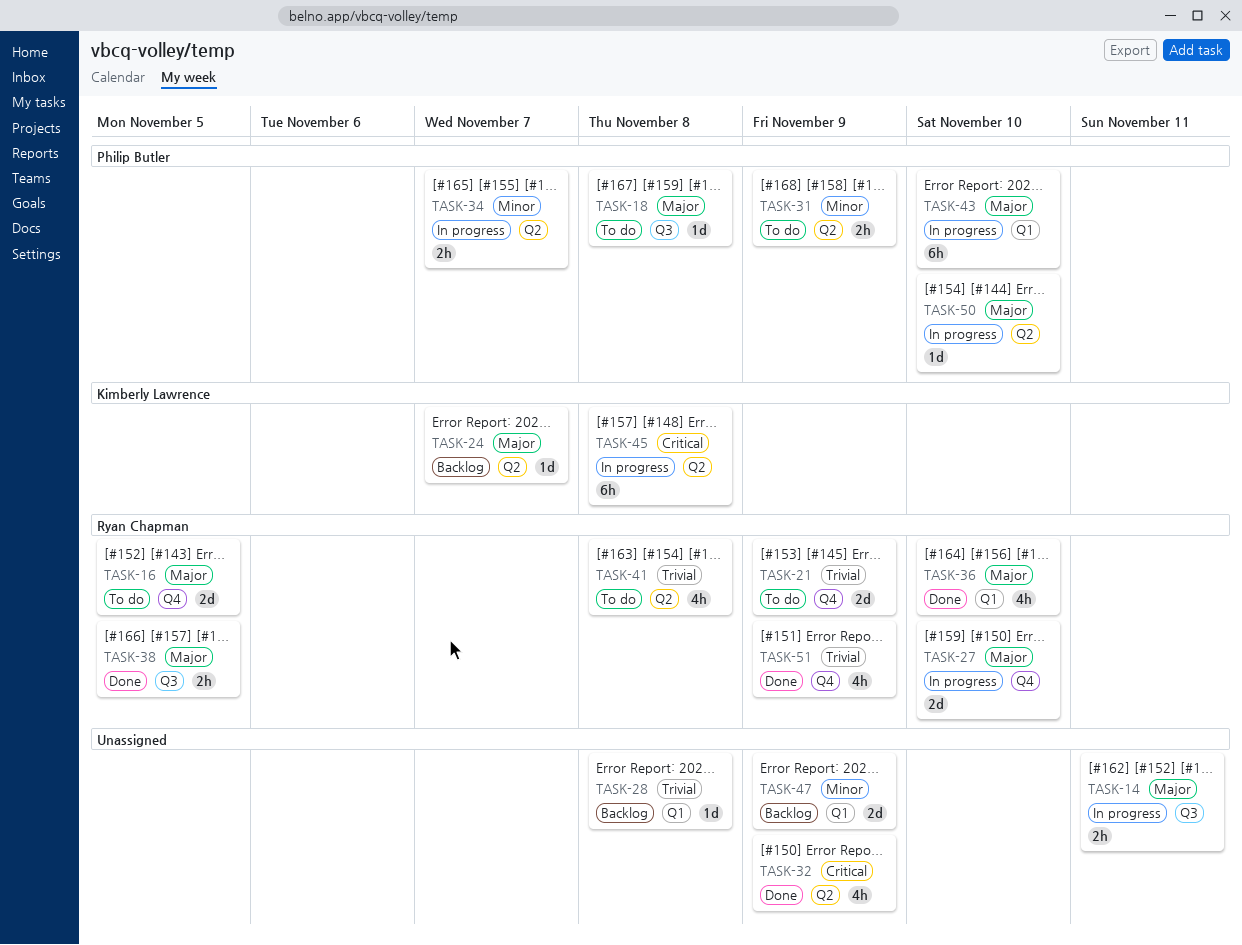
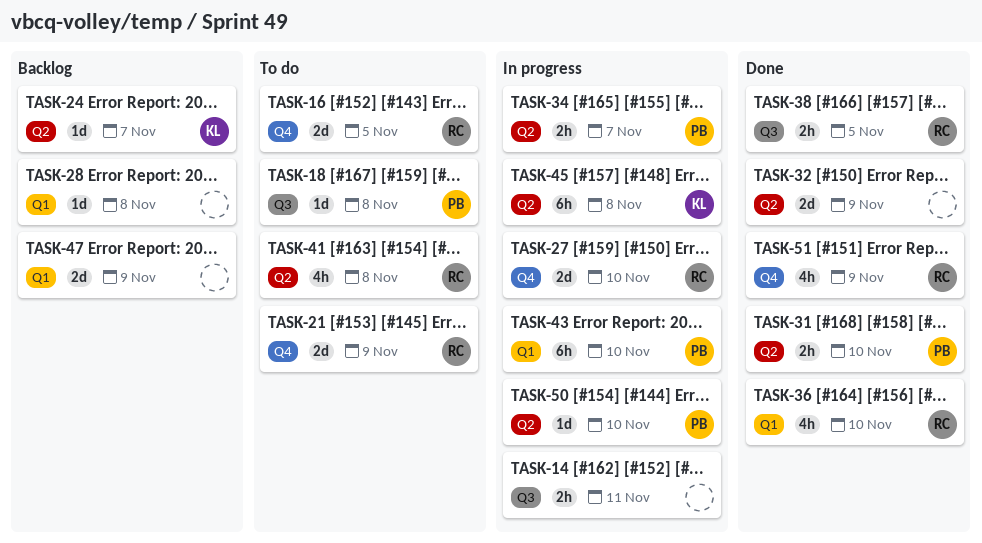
TASK-31, status: To do -> Done
TASK-31, due: Nov 9 -> Nov 10
TASK-32, estimate: 4h -> 2d

